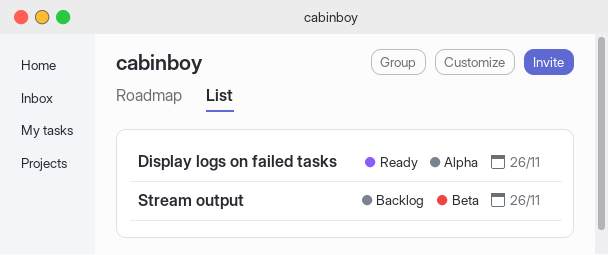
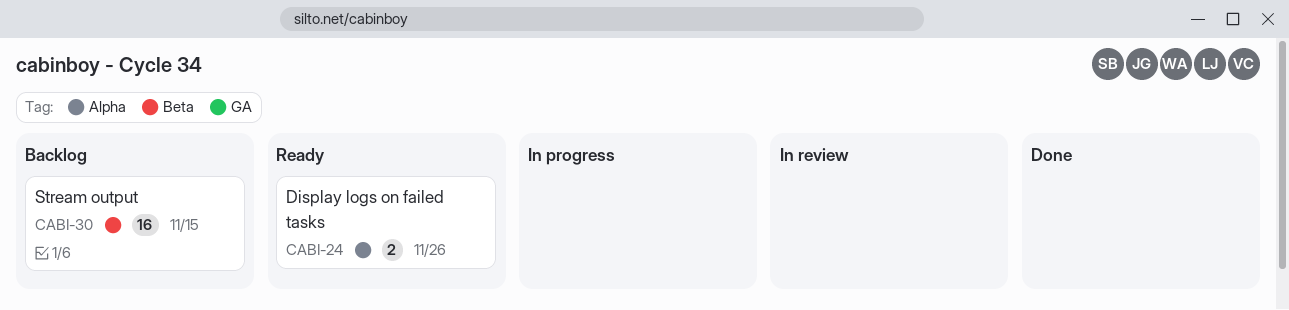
Stream output, due: Nov 26 -> Nov 15

